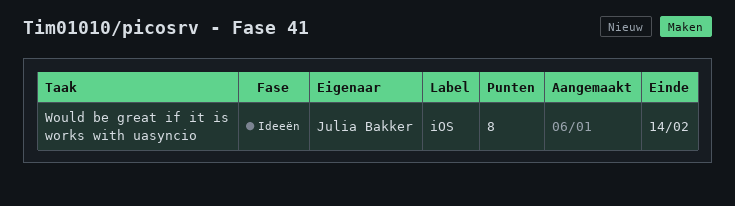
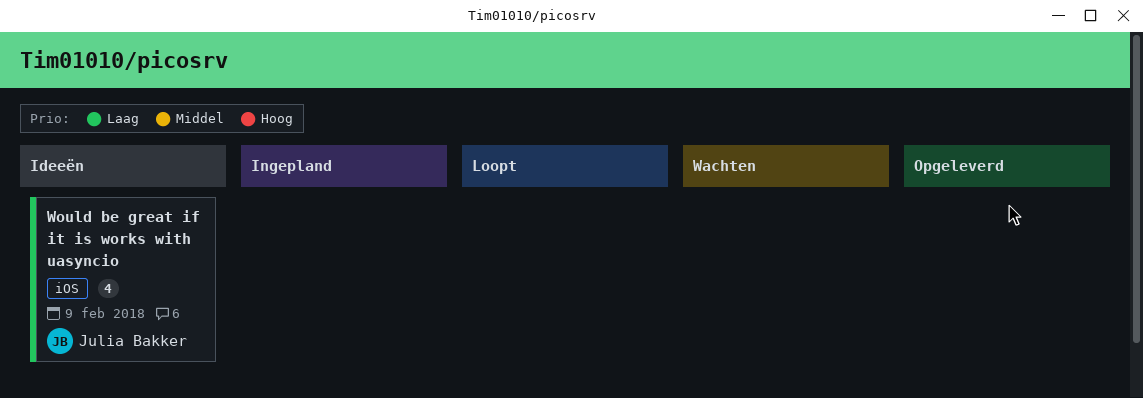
Would be great if it is works with uasyncio, estimate: 8 -> 4
Would be great if it is works with uasyncio, due: Feb 14 -> Feb 9

